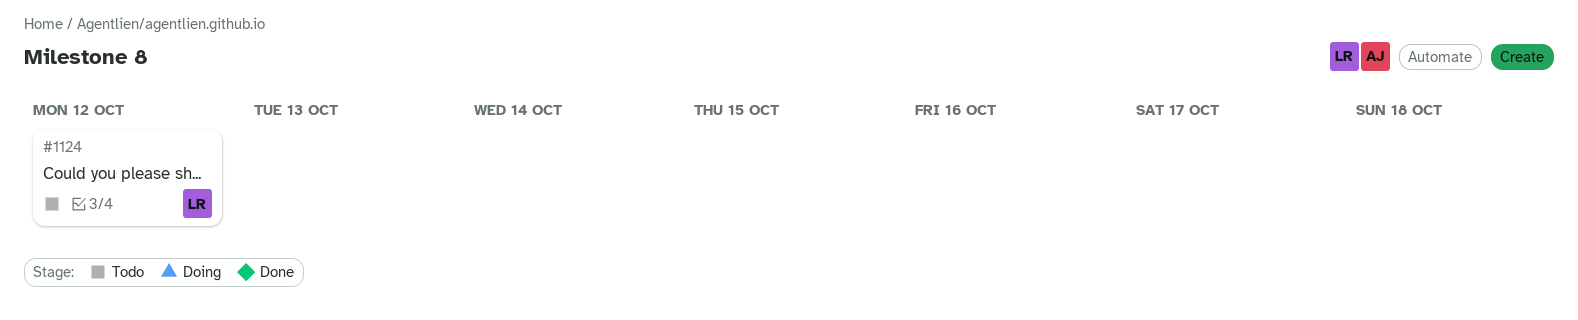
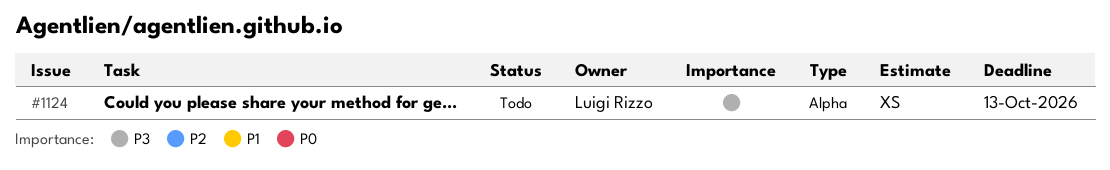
#1124, due: Oct 12 -> Oct 13

